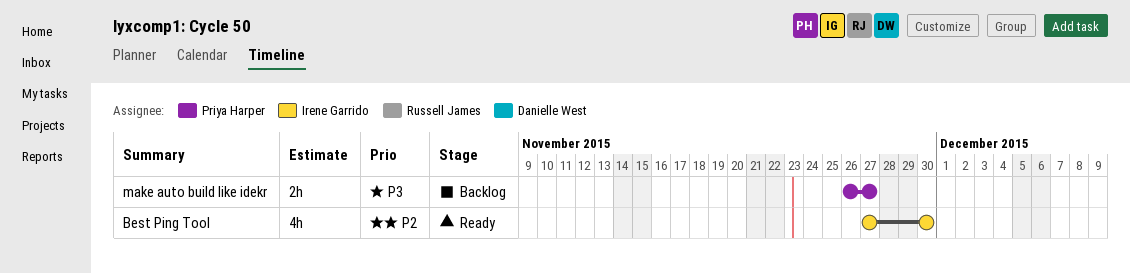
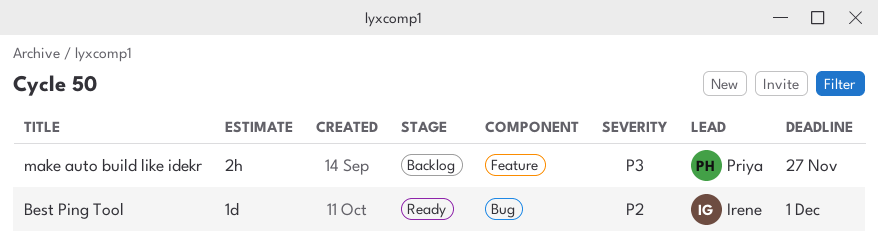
Best Ping Tool, estimate: 4h -> 1d
Best Ping Tool, due: Nov 30 -> Dec 1

